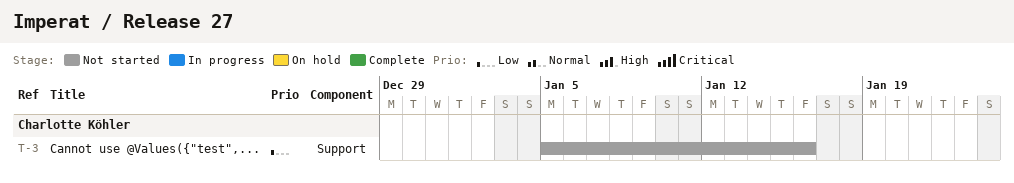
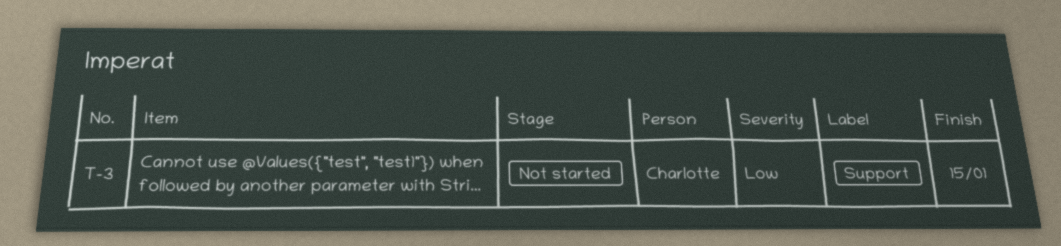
T-3, due: Jan 16 -> Jan 15

